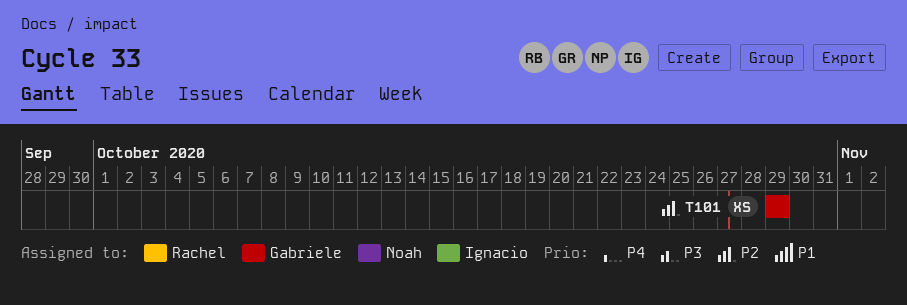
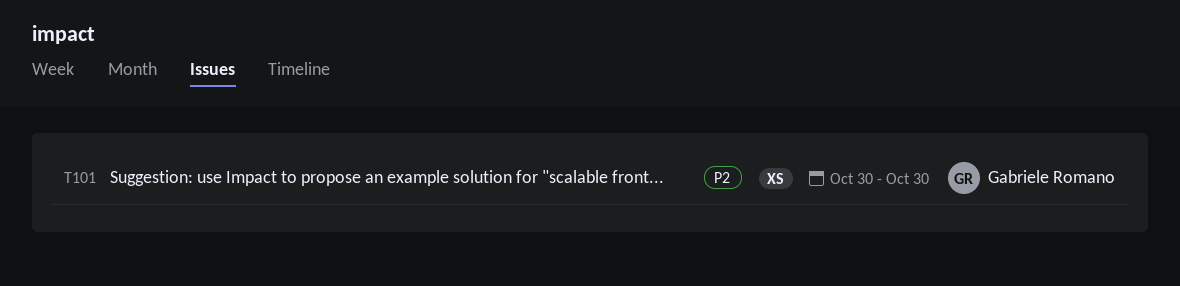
T101, start: Oct 29 -> Oct 30
T101, due: Oct 29 -> Oct 30

